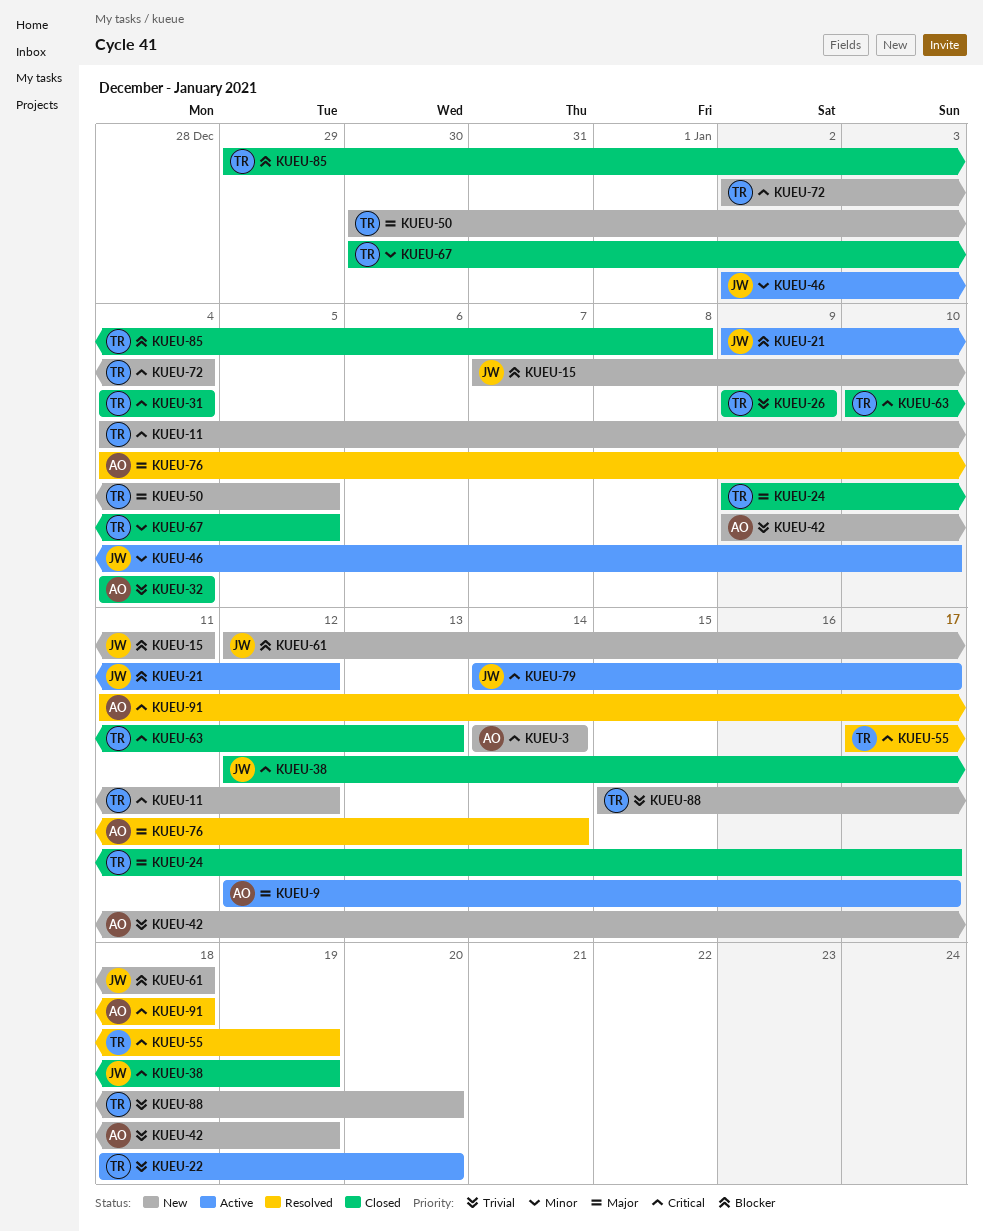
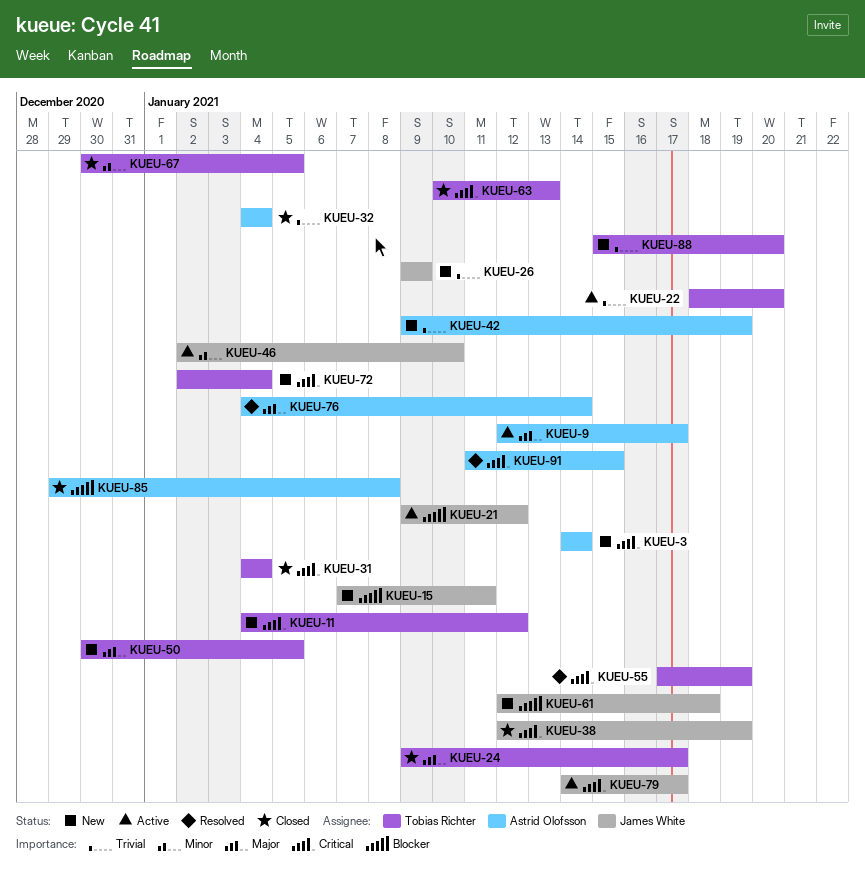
KUEU-26, status: Closed -> New
KUEU-26, owner: Tobias Richter -> James White
KUEU-85, owner: Tobias Richter -> Astrid Olofsson
KUEU-91, due: Jan 18 -> Jan 15

